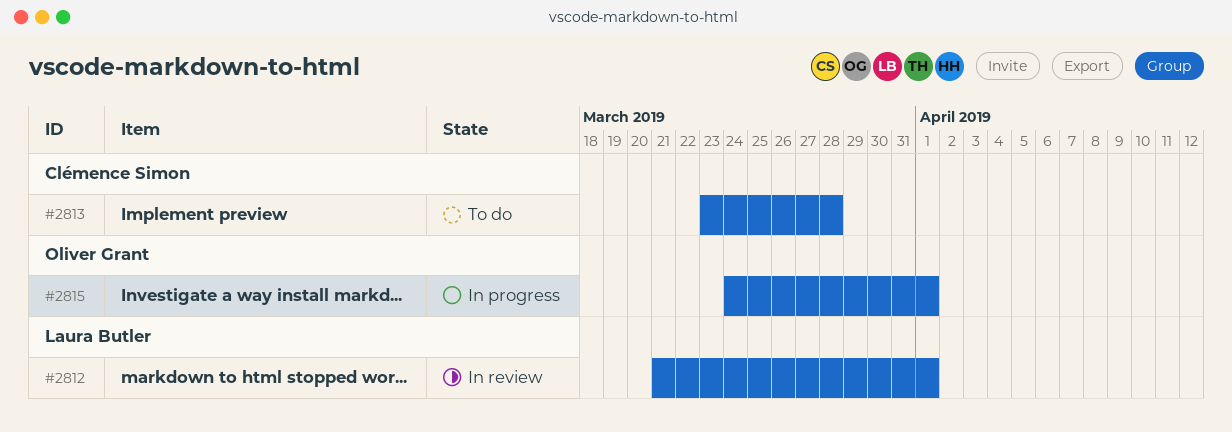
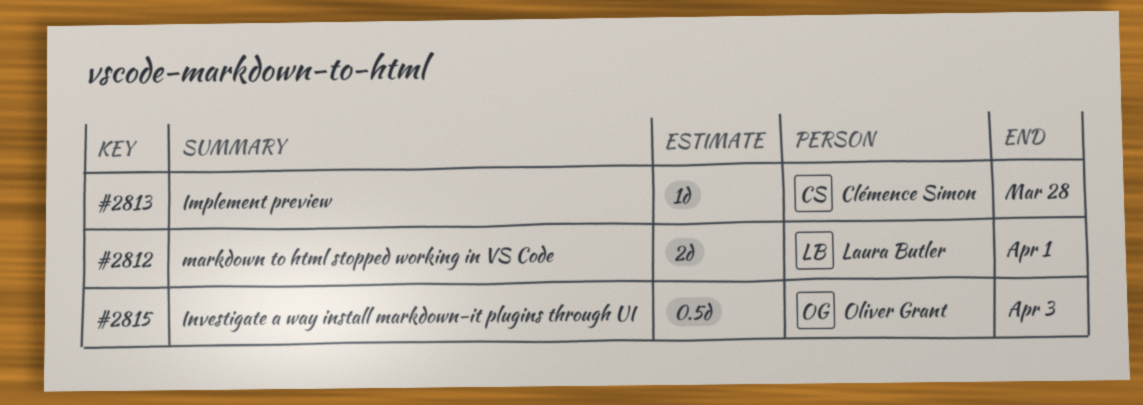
#2815, due: Apr 1 -> Apr 3

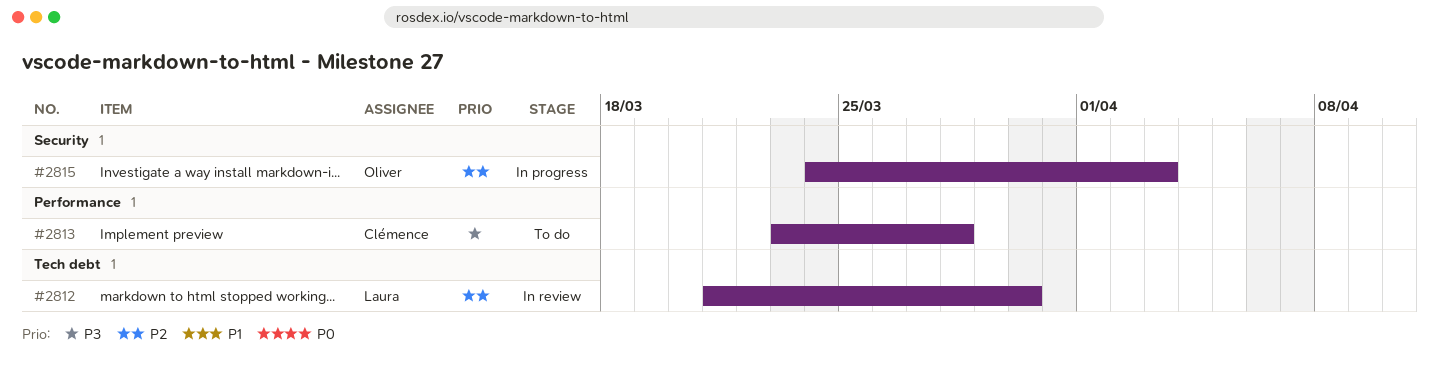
#2812, due: Apr 1 -> Mar 30

